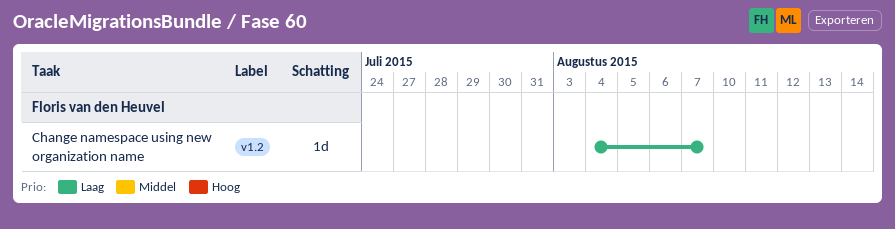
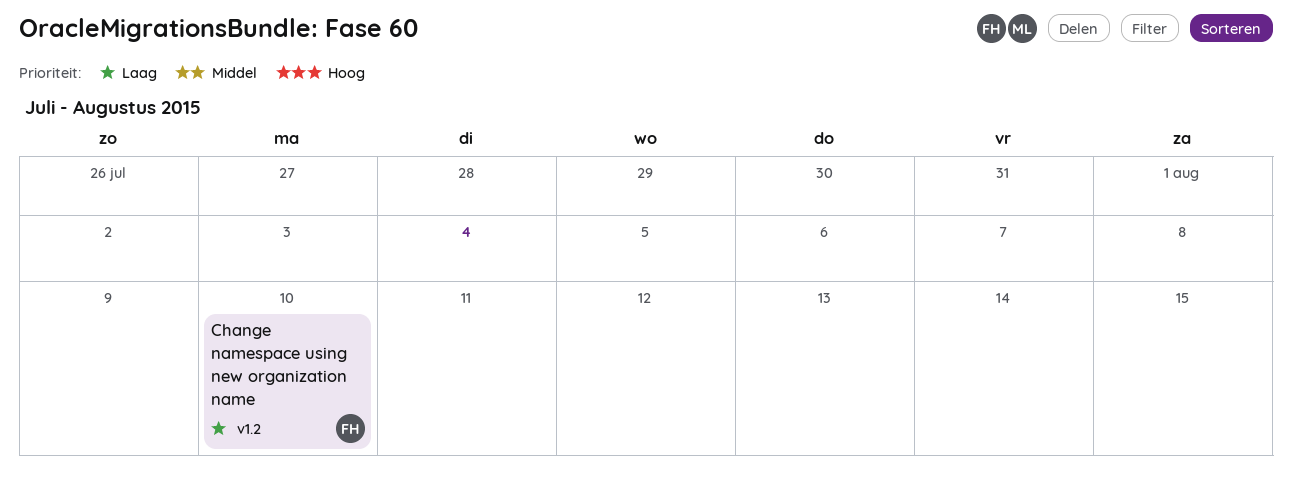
Change namespace using new organization name, due: Aug 7 -> Aug 10

